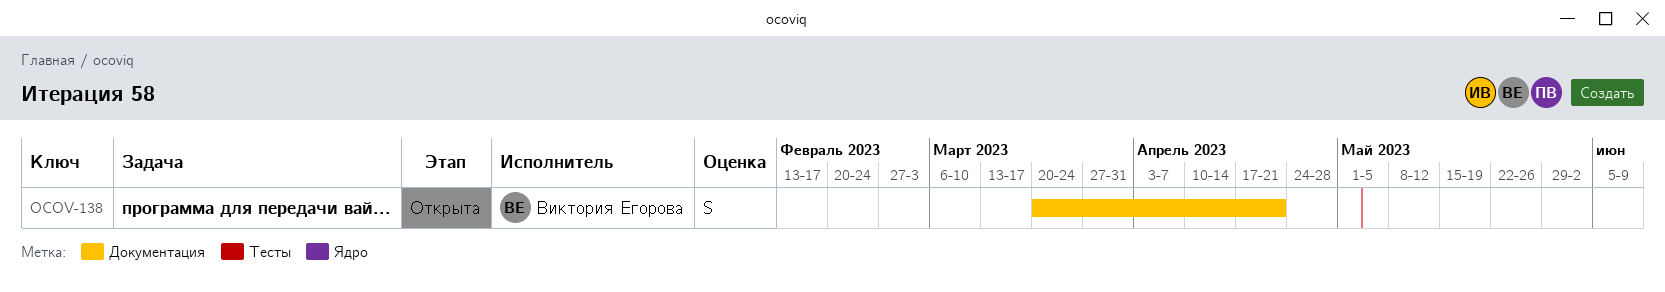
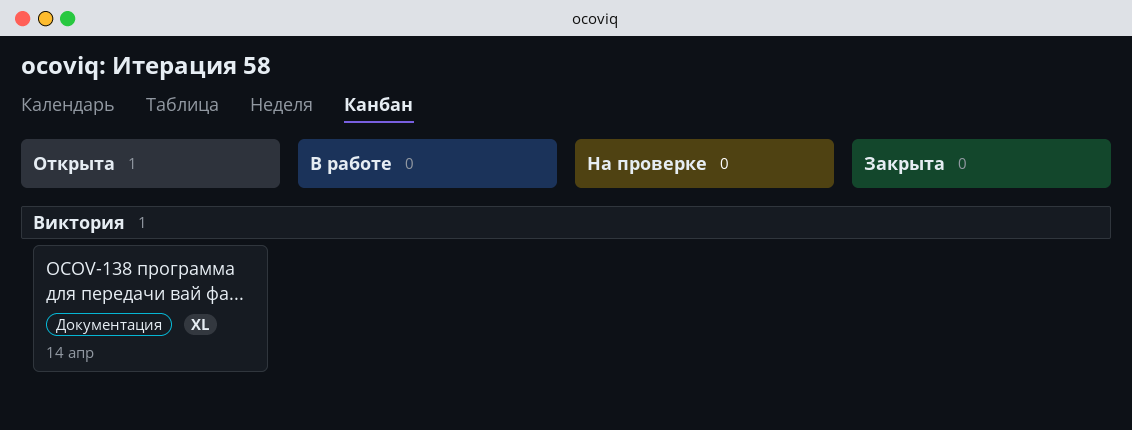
OCOV-138, estimate: S -> XL
OCOV-138, due: Apr 21 -> Apr 14

